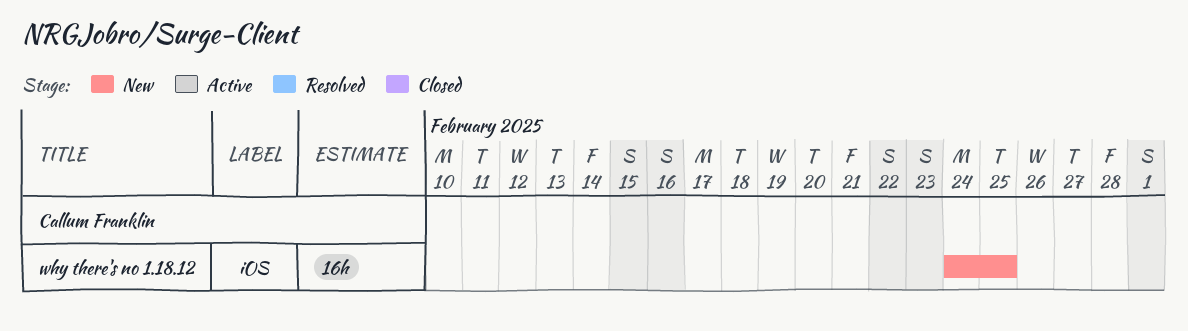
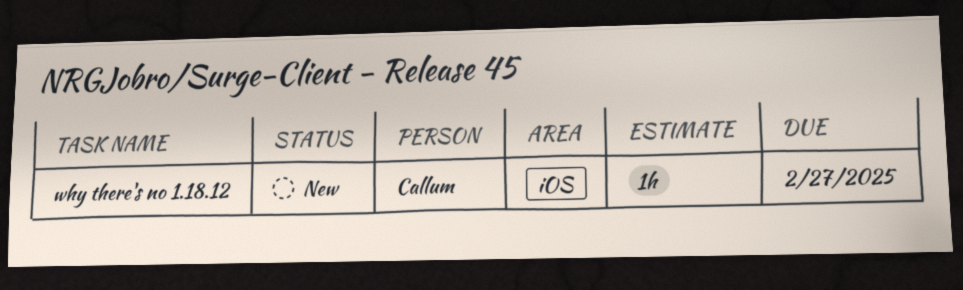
why there's no 1.18.12, estimate: 16h -> 1h
why there's no 1.18.12, due: Feb 25 -> Feb 27

